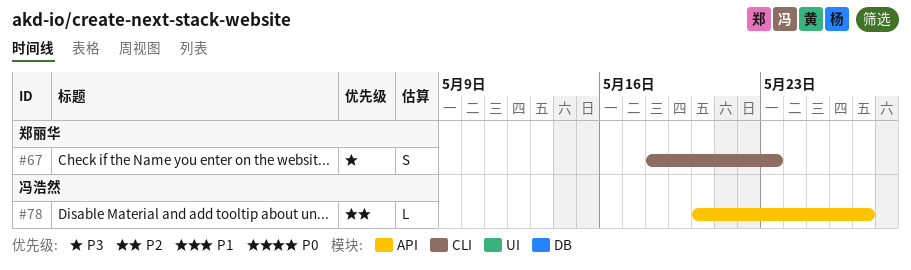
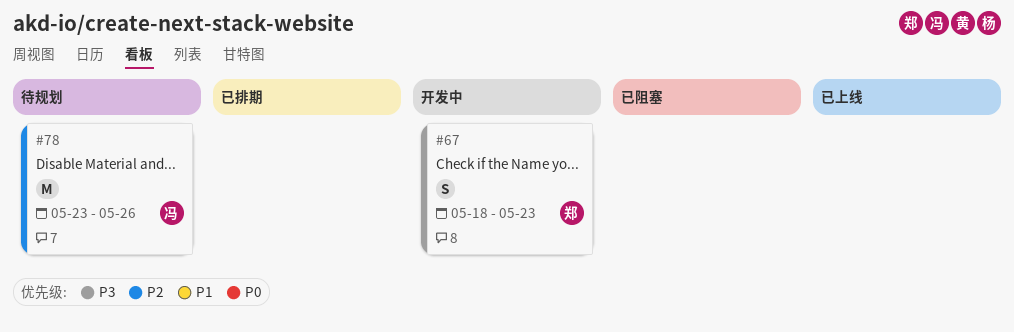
#78, estimate: L -> M
#78, start: May 20 -> May 23
#78, due: May 27 -> May 26

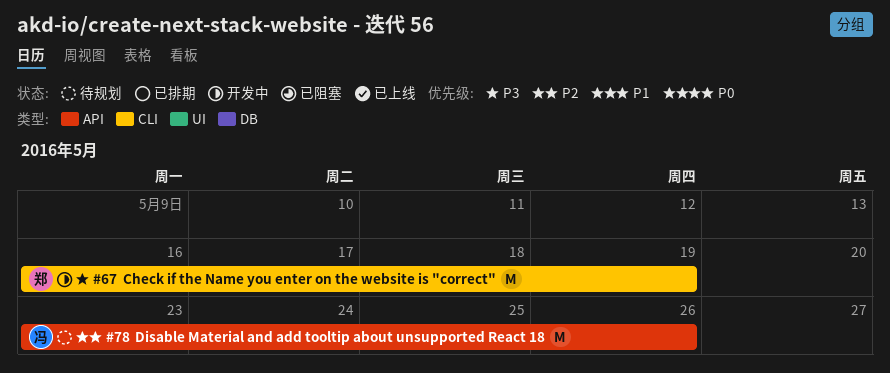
#67, estimate: S -> M
#67, start: May 18 -> May 16
#67, due: May 23 -> May 19

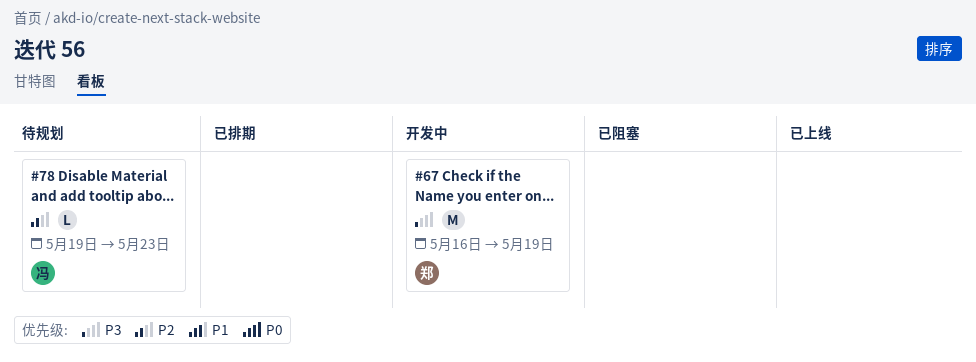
#78, estimate: M -> L
#78, start: May 23 -> May 19
#78, due: May 26 -> May 23

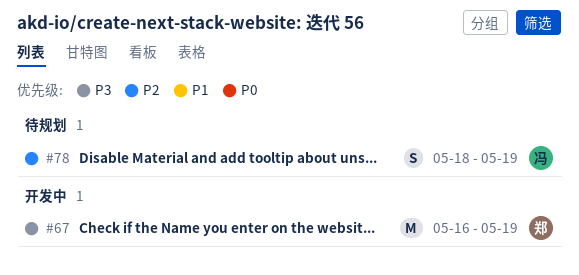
#78, estimate: L -> S
#78, start: May 19 -> May 18
#78, due: May 23 -> May 19

